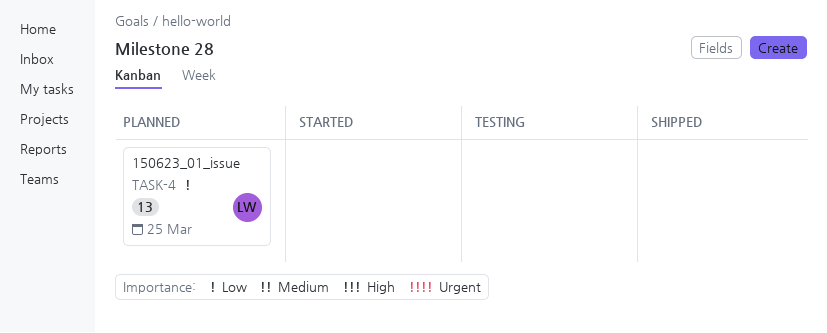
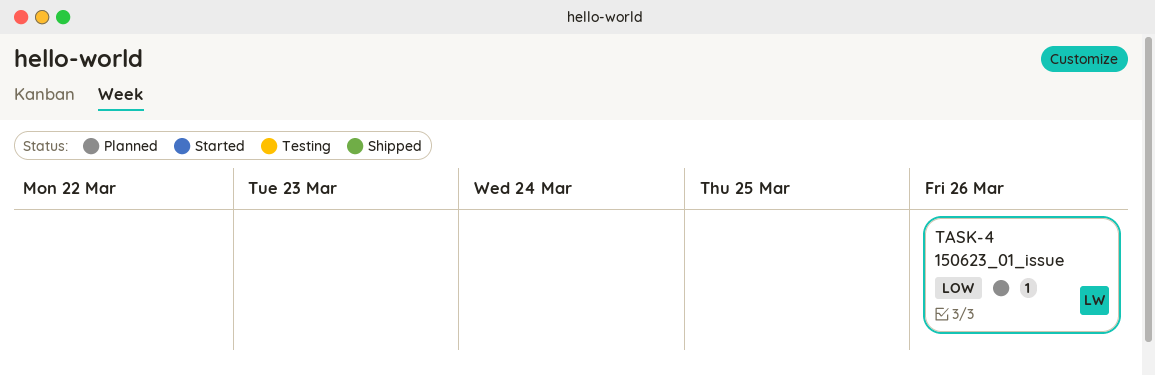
TASK-4, estimate: 13 -> 1
TASK-4, due: Mar 25 -> Mar 26

